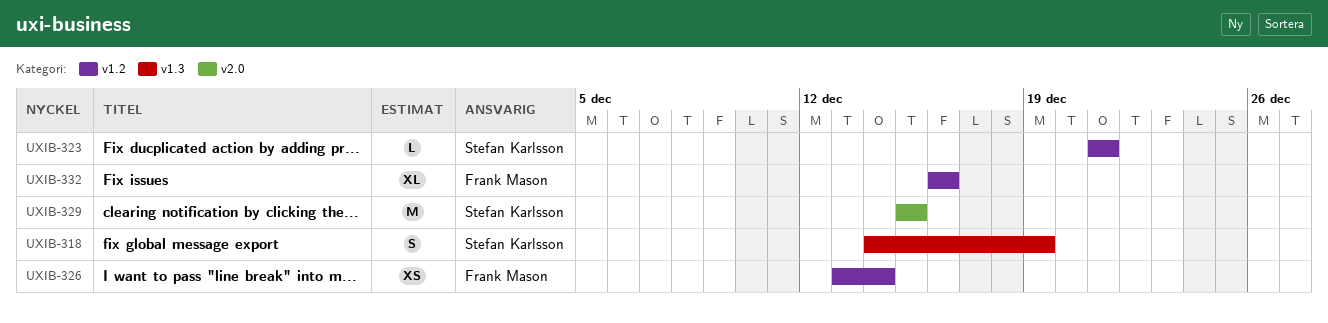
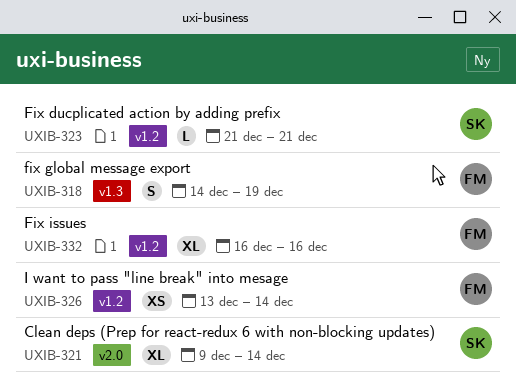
UXIB-318, owner: Stefan Karlsson -> Frank Mason
UXIB-321: none -> present
UXIB-329: present -> none

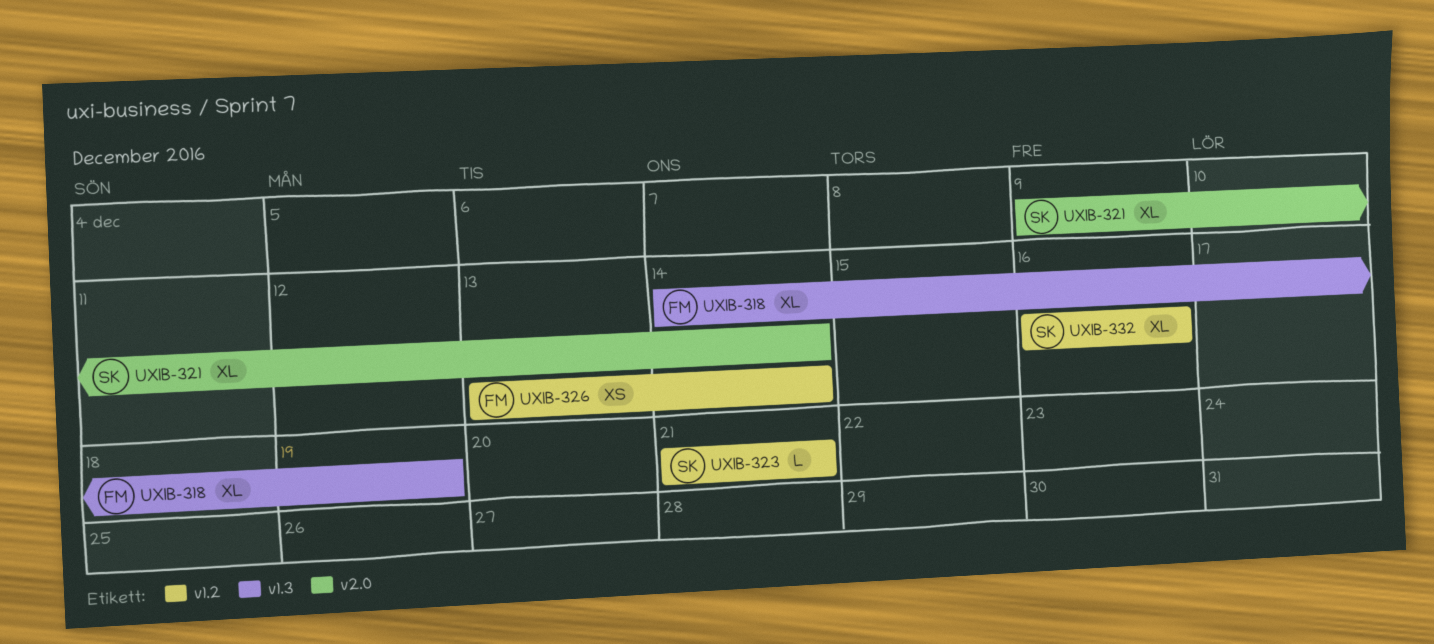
UXIB-318, estimate: S -> XL
UXIB-332, owner: FM -> SK

